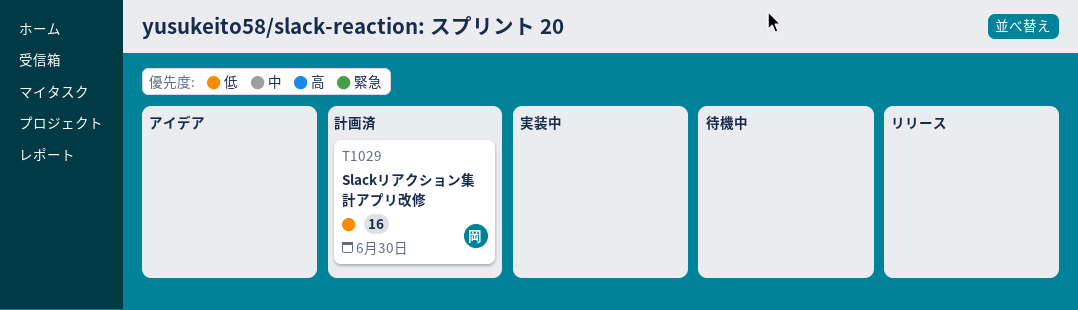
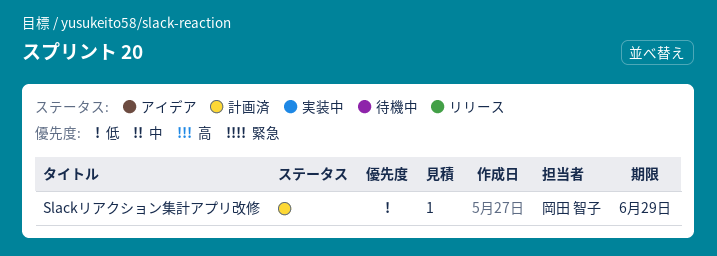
Slackリアクション集計アプリ改修, estimate: 16 -> 1
Slackリアクション集計アプリ改修, due: Jun 30 -> Jun 29

